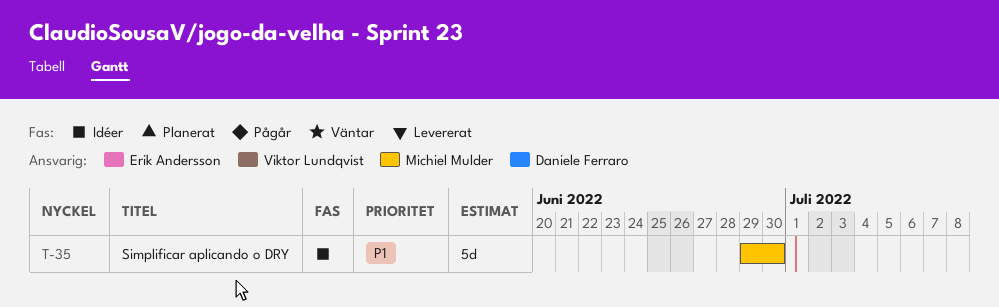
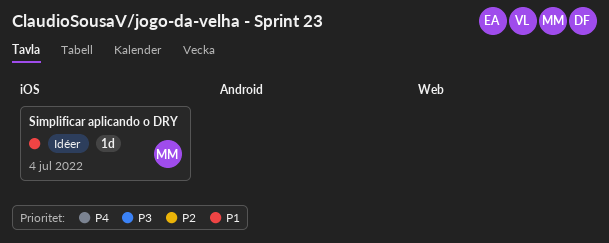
Simplificar aplicando o DRY, estimate: 5d -> 1d
Simplificar aplicando o DRY, due: Jun 30 -> Jul 4

